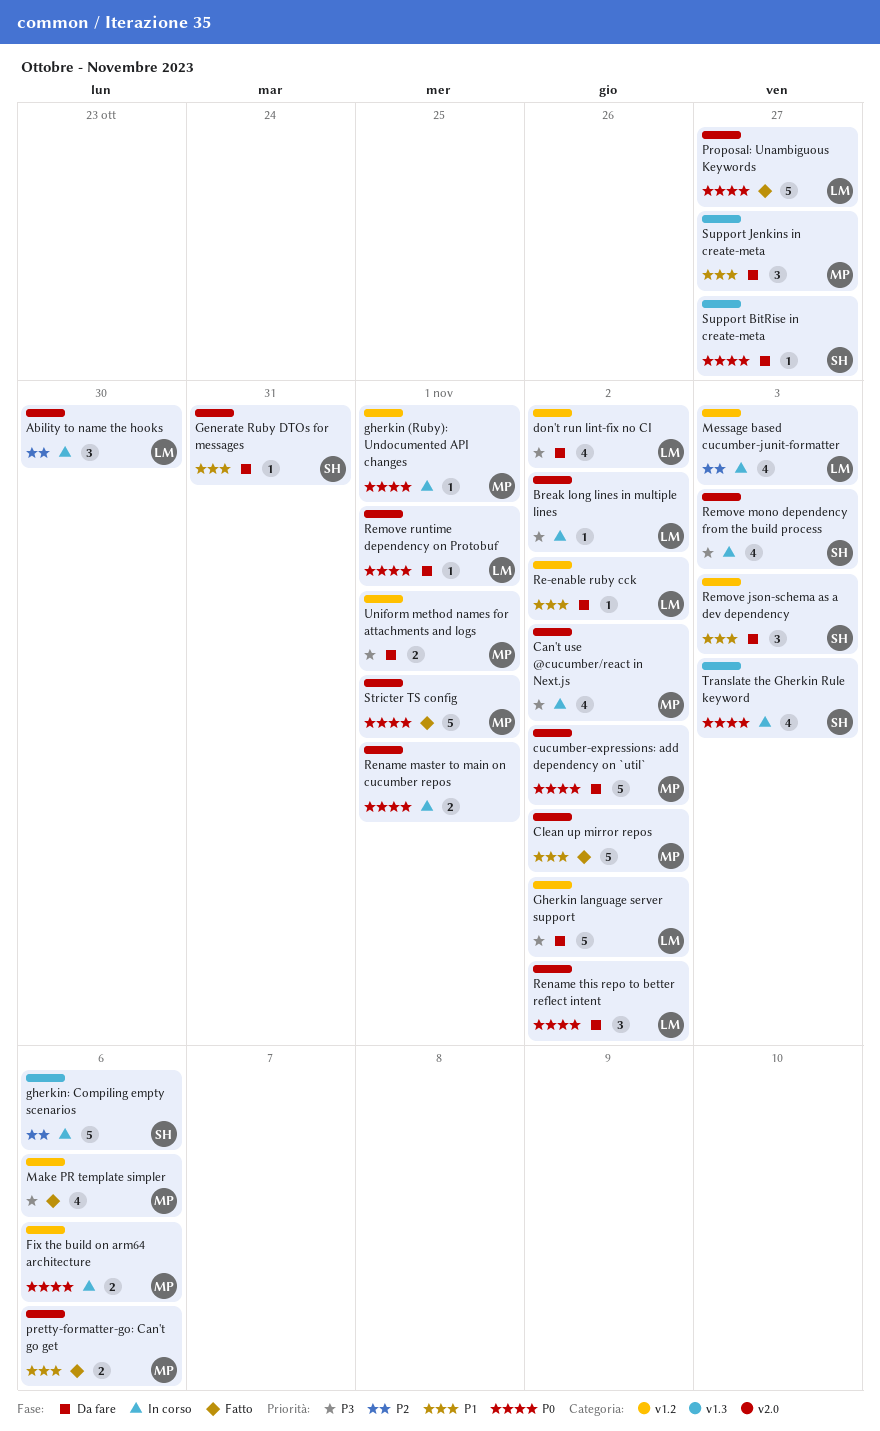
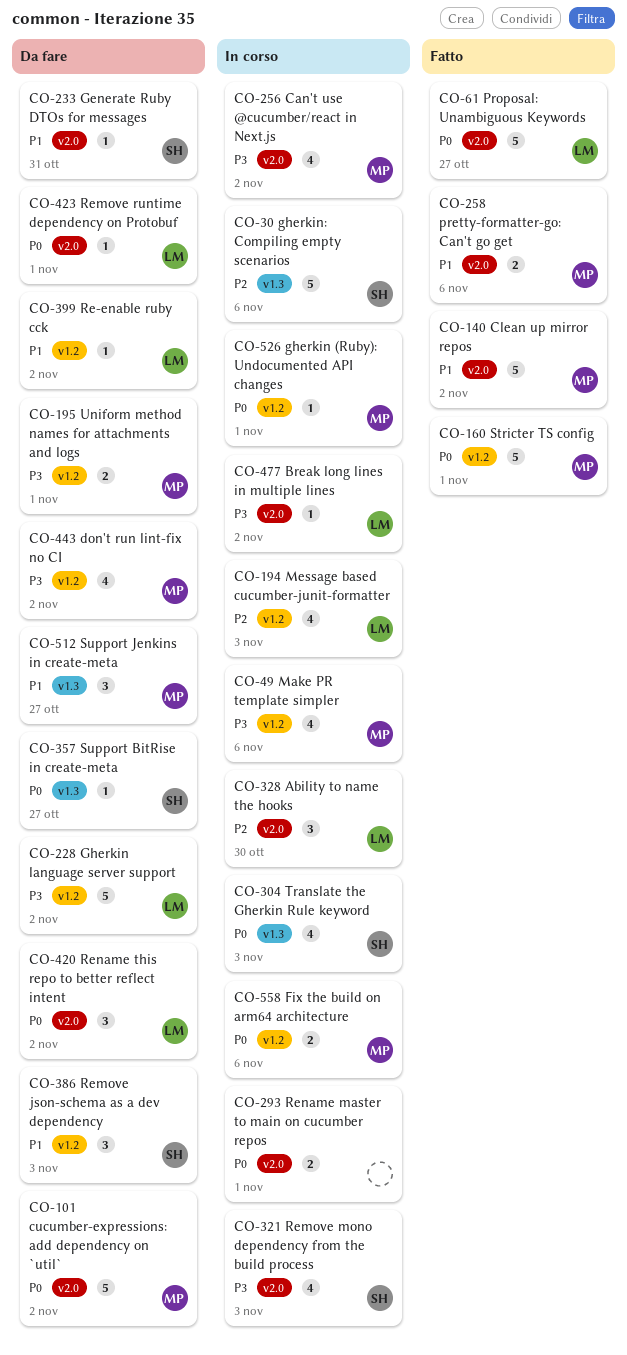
don't run lint-fix no CI, owner: LM -> MP
Make PR template simpler, status: Fatto -> In corso
Stricter TS config, label: v2.0 -> v1.2

